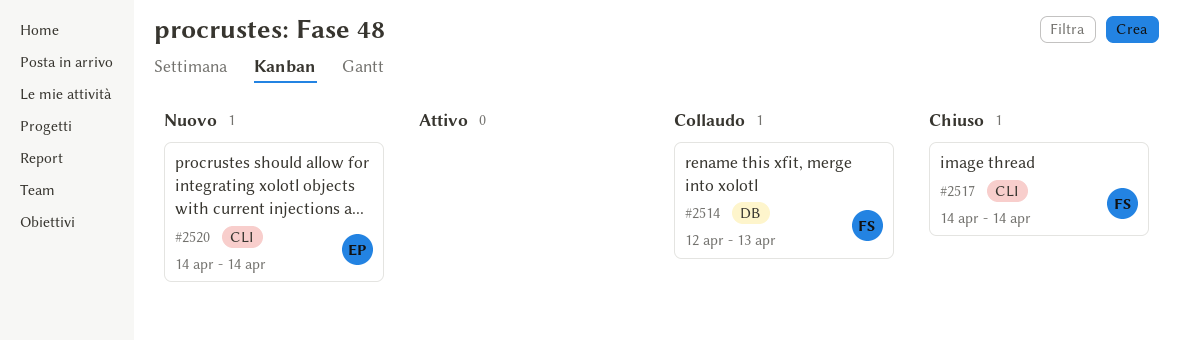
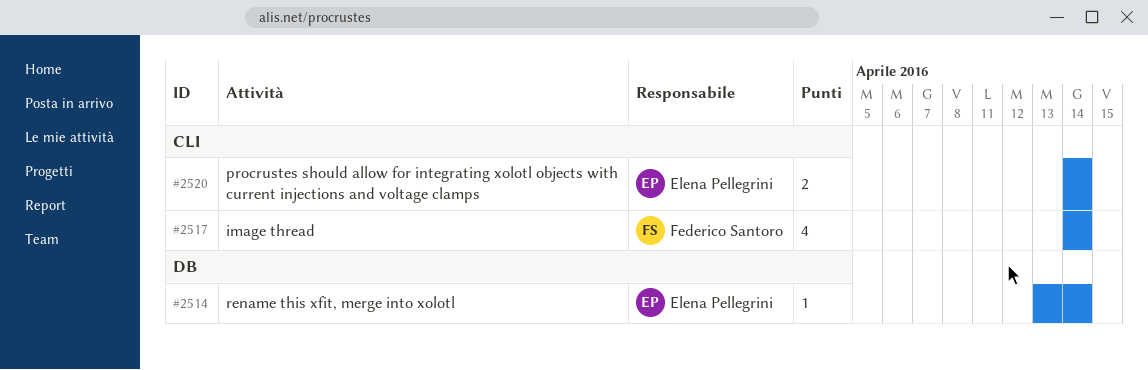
#2514, owner: Federico Santoro -> Elena Pellegrini
#2514, start: Apr 12 -> Apr 13
#2514, due: Apr 13 -> Apr 14

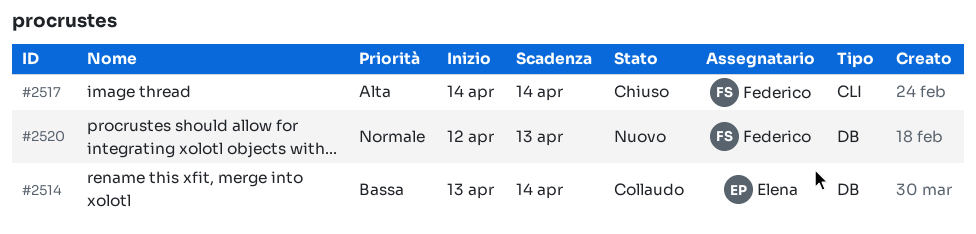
#2520, owner: Elena Pellegrini -> Federico Santoro
#2520, label: CLI -> DB
#2520, start: Apr 14 -> Apr 12
#2520, due: Apr 14 -> Apr 13

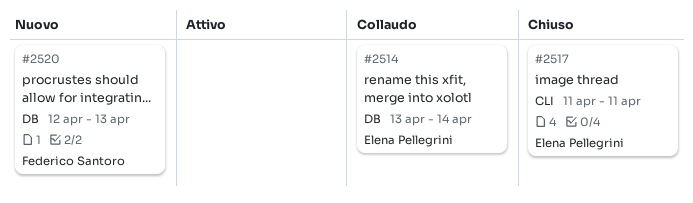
#2517, owner: Federico Santoro -> Elena Pellegrini
#2517, start: Apr 14 -> Apr 11
#2517, due: Apr 14 -> Apr 11

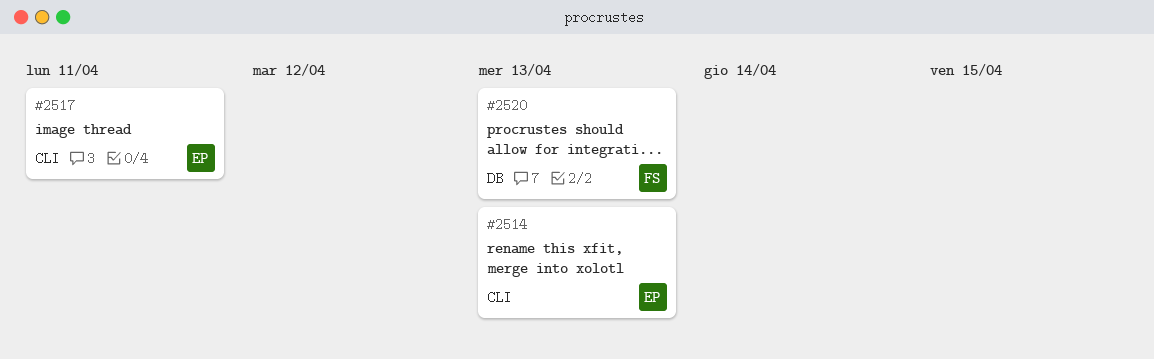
#2514, label: DB -> CLI
#2514, due: Apr 14 -> Apr 13

